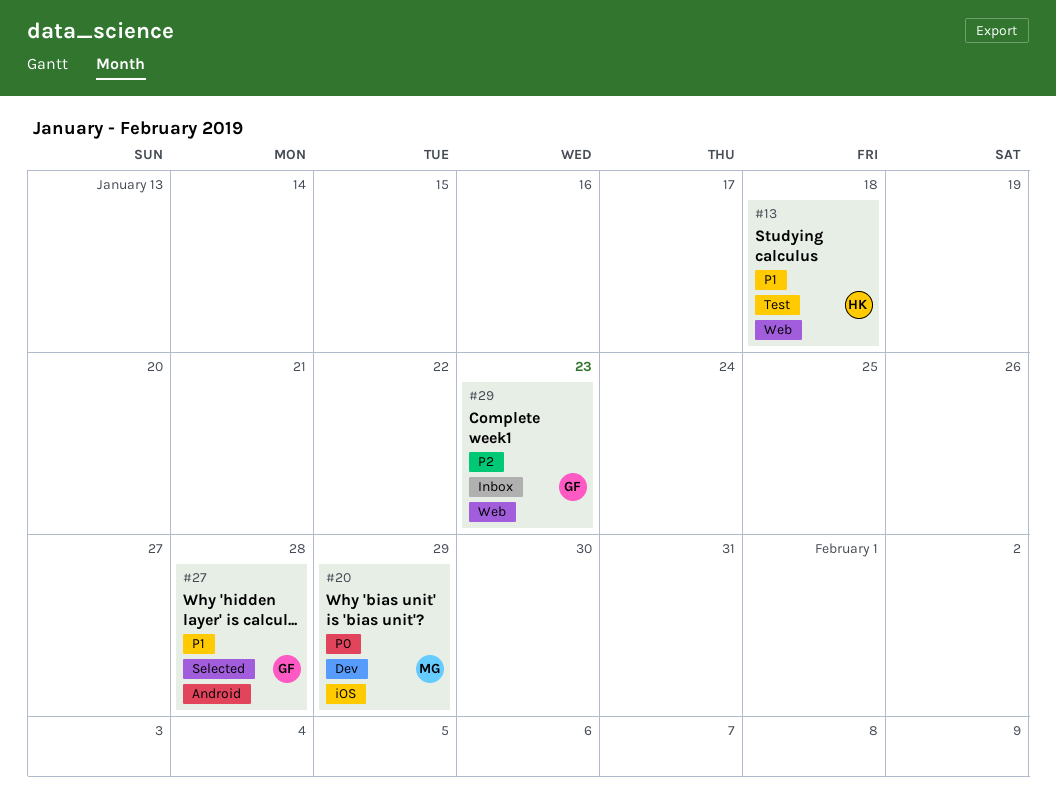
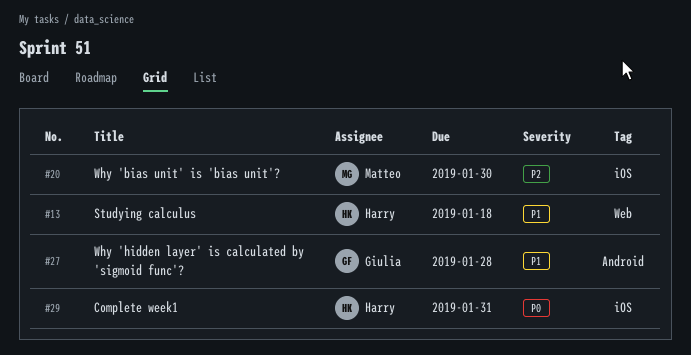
#20, priority: P0 -> P2
#20, due: Jan 29 -> Jan 30
#29, owner: Giulia -> Harry
#29, priority: P2 -> P0
#29, label: Web -> iOS
#29, due: Jan 23 -> Jan 31

